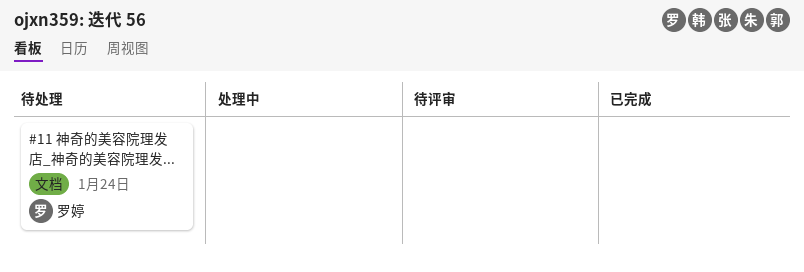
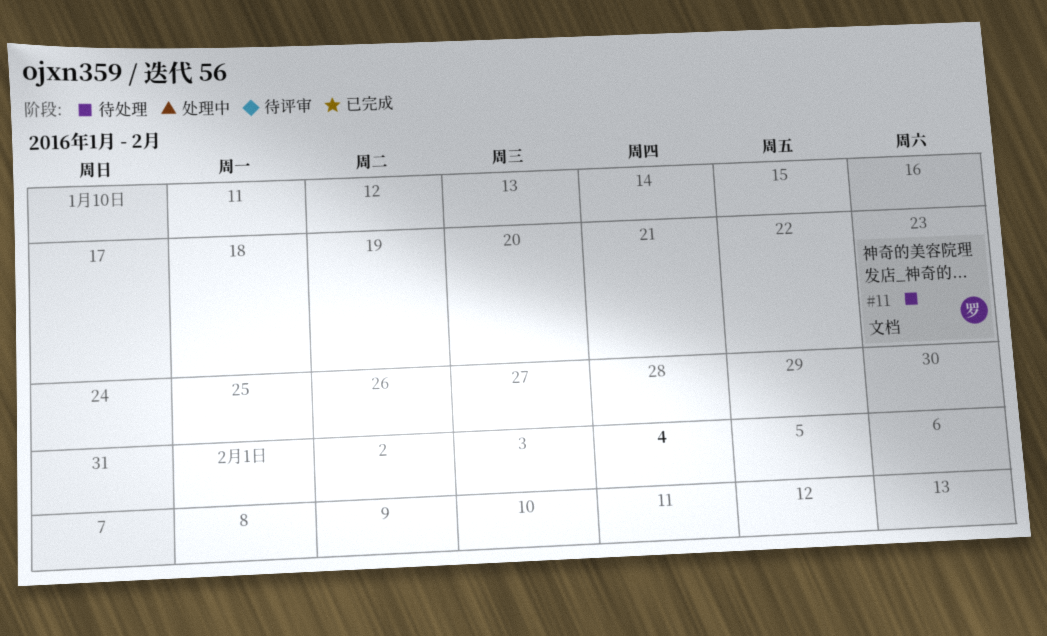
#11, due: Jan 24 -> Jan 23

